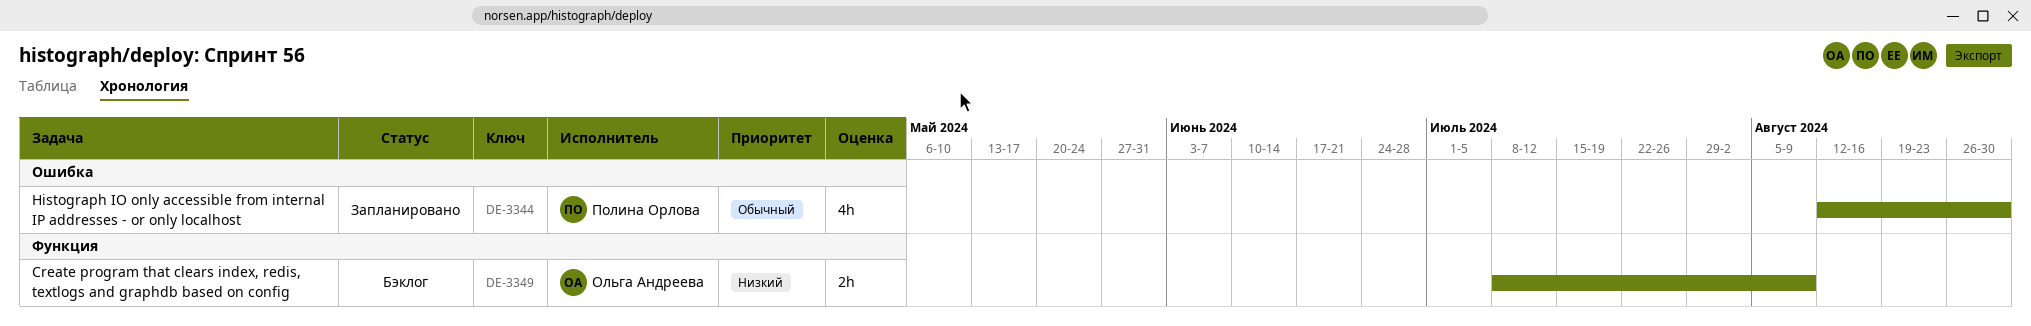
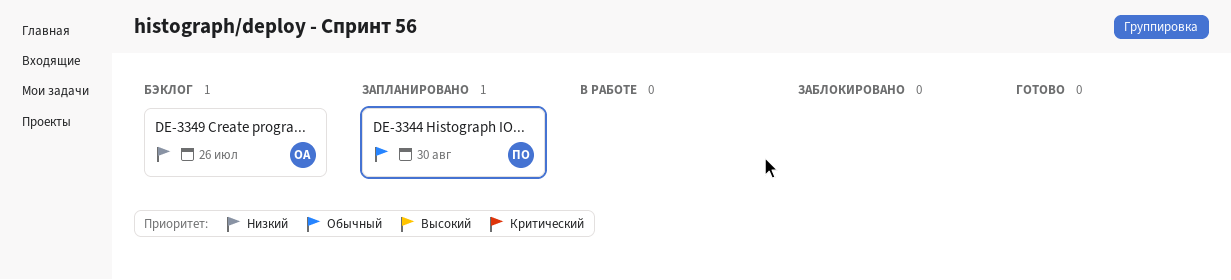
DE-3349, due: Aug 9 -> Jul 26

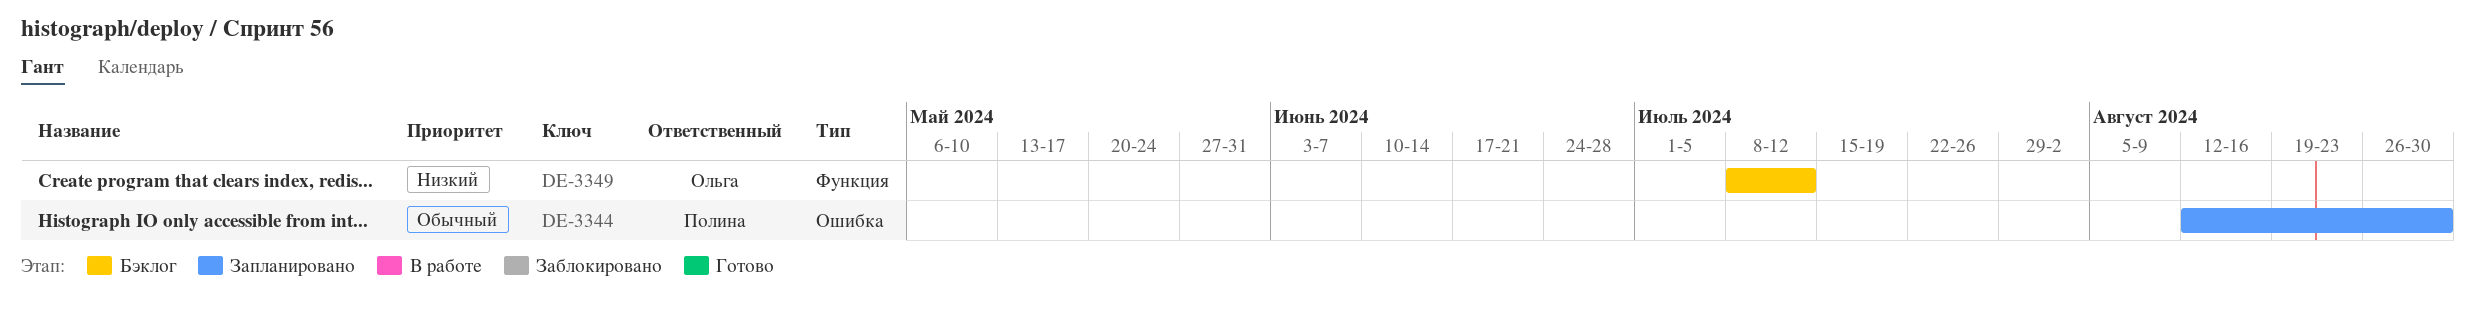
DE-3349, due: Jul 26 -> Jul 12

